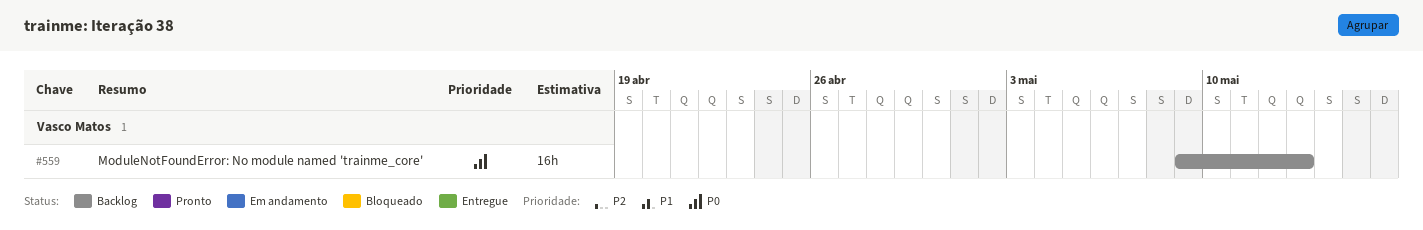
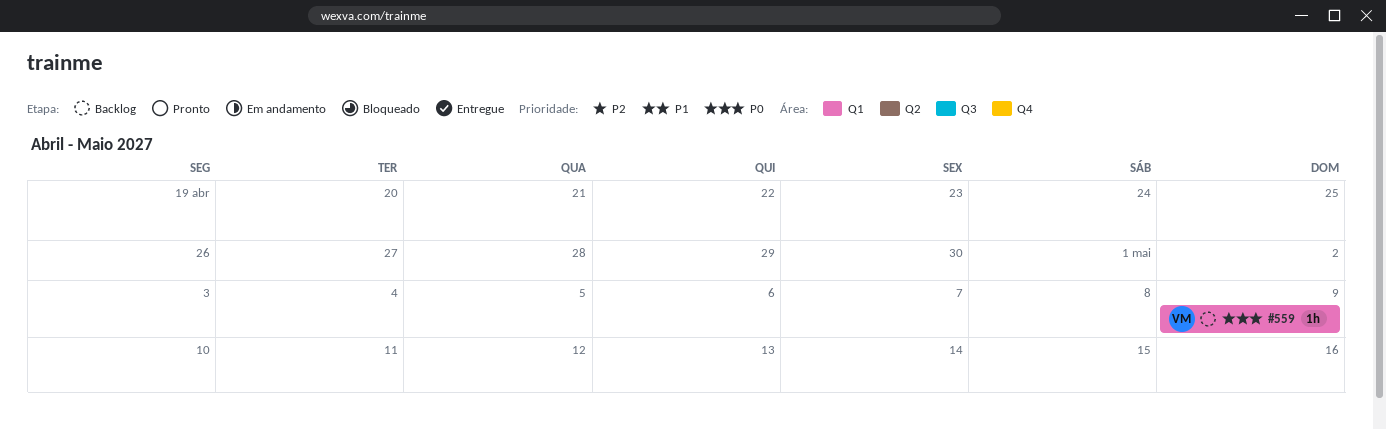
#559, estimate: 16h -> 1h
#559, due: May 13 -> May 9

